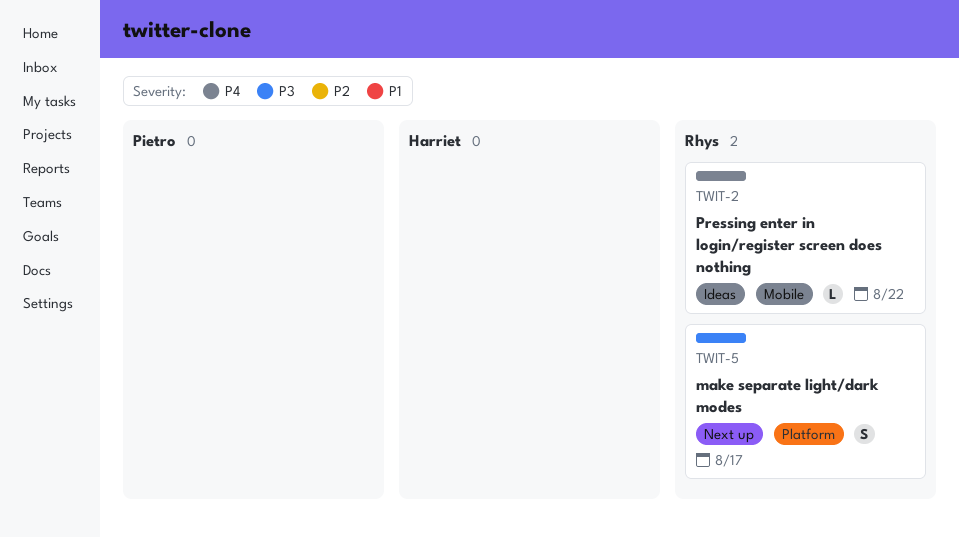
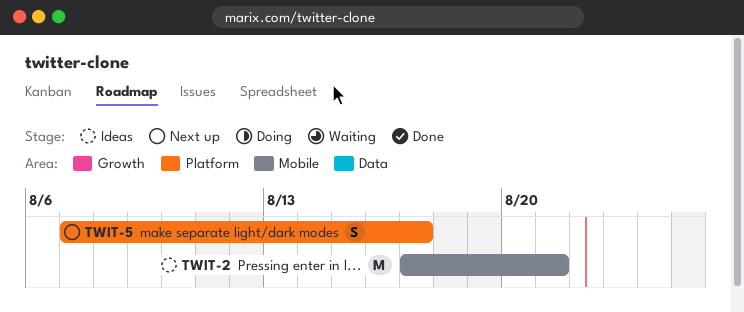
TWIT-2, estimate: L -> M
TWIT-2, due: Aug 22 -> Aug 21

